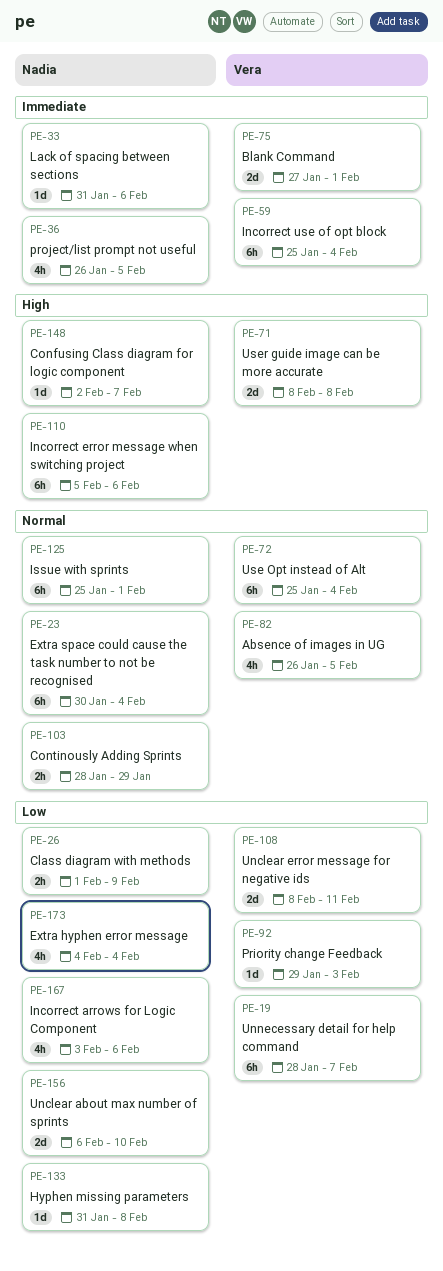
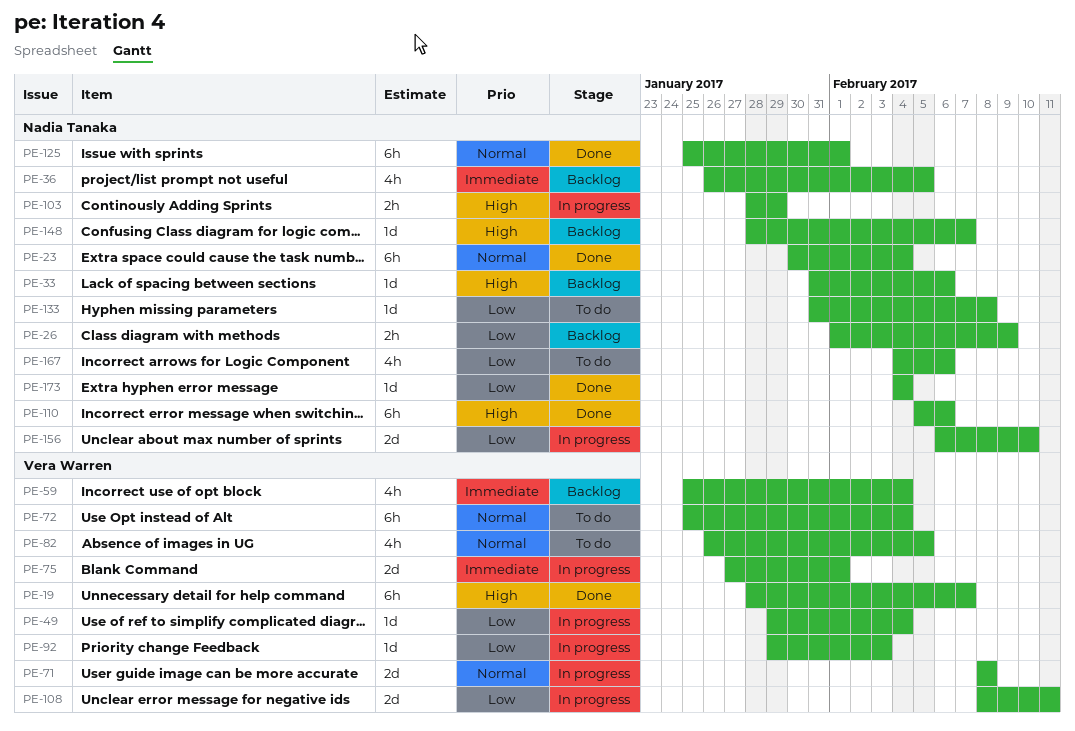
PE-19, priority: Low -> High
PE-33, priority: Immediate -> High
PE-49: none -> present
PE-59, estimate: 6h -> 4h
PE-71, priority: High -> Normal
PE-103, priority: Normal -> High
PE-148, start: Feb 2 -> Jan 28
PE-167, start: Feb 3 -> Feb 4
PE-173, estimate: 4h -> 1d

